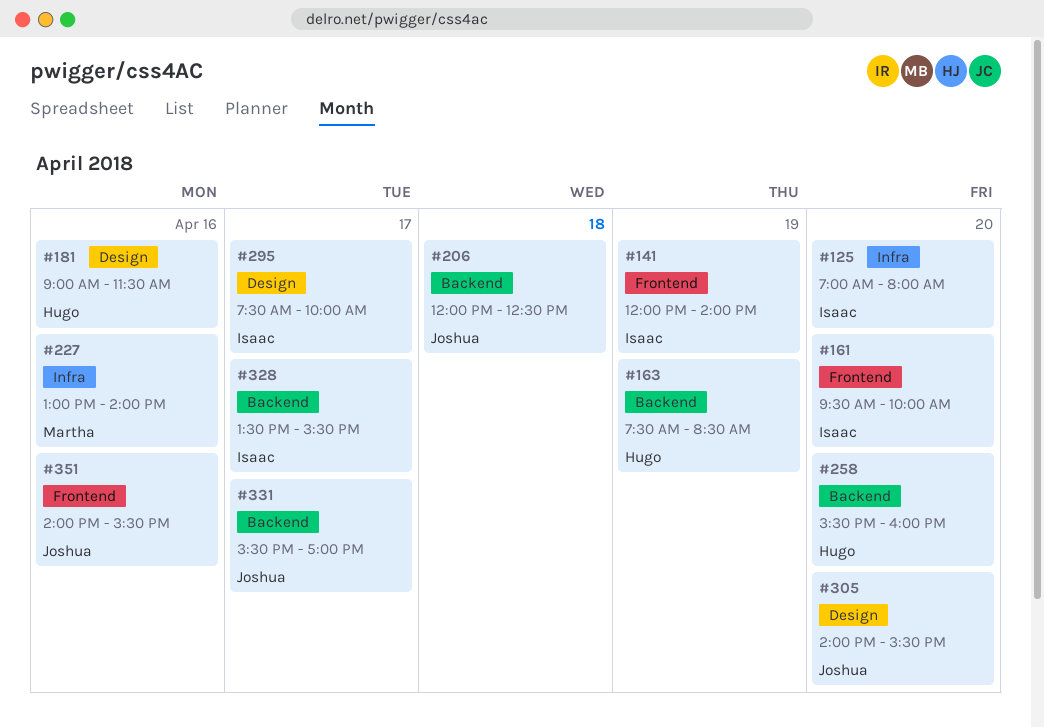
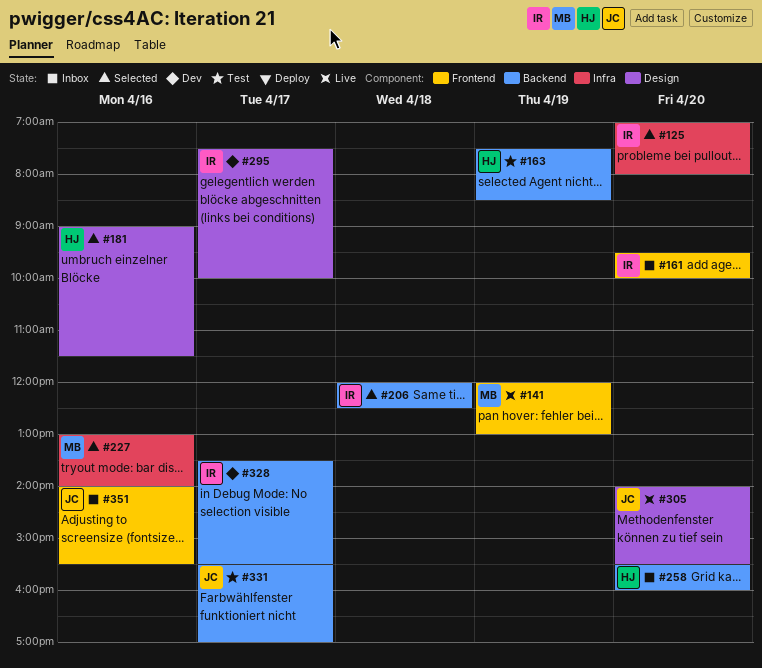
#141, owner: Isaac -> Martha
#141, ends: 14:00 -> 13:00
#206, owner: Joshua -> Isaac

